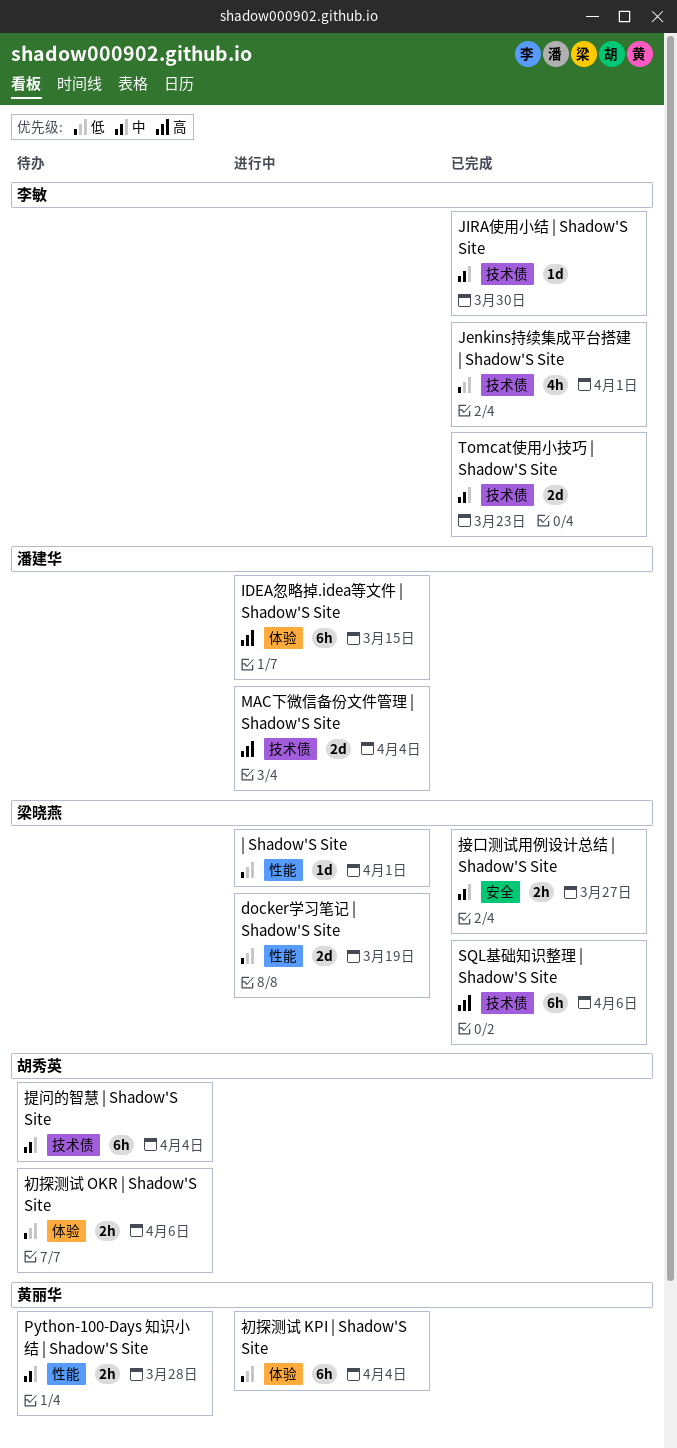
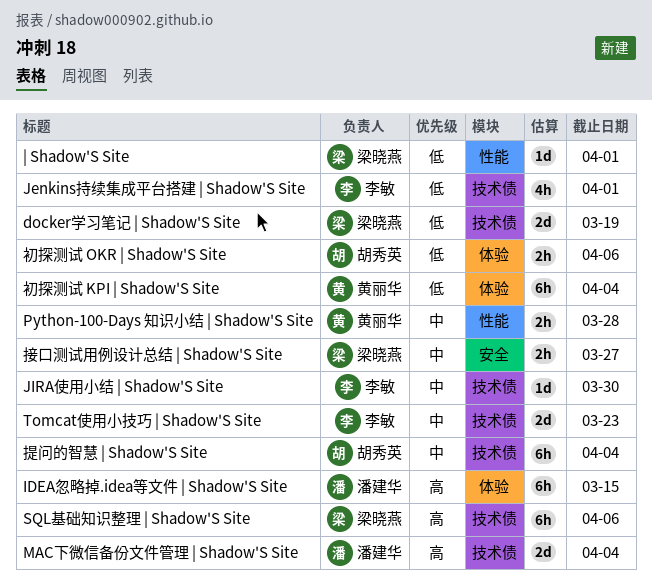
docker学习笔记 | Shadow'S Site, label: 性能 -> 技术债

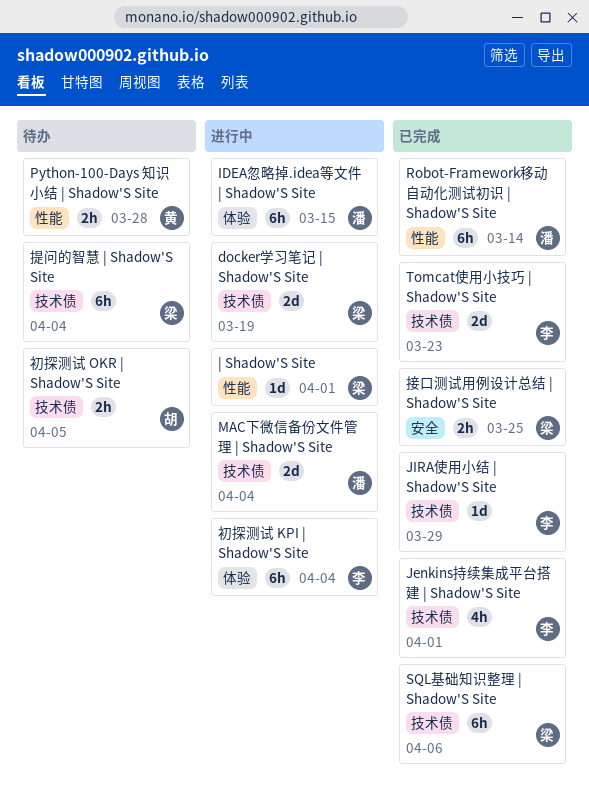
JIRA使用小结 | Shadow'S Site, due: Mar 30 -> Mar 29
Robot-Framework移动自动化测试初识 | Shadow'S Site: none -> present
初探测试 KPI | Shadow'S Site, owner: 黄丽华 -> 李敏
初探测试 OKR | Shadow'S Site, label: 体验 -> 技术债
初探测试 OKR | Shadow'S Site, due: Apr 6 -> Apr 5
接口测试用例设计总结 | Shadow'S Site, due: Mar 27 -> Mar 25
提问的智慧 | Shadow'S Site, owner: 胡秀英 -> 梁晓燕

